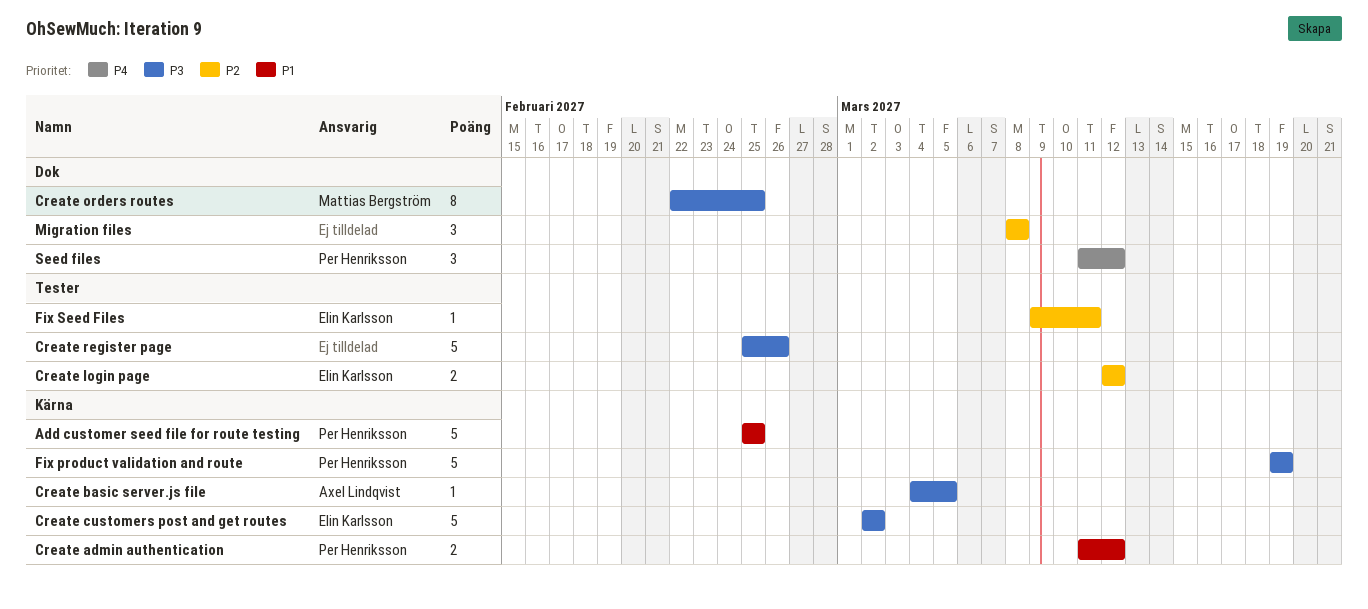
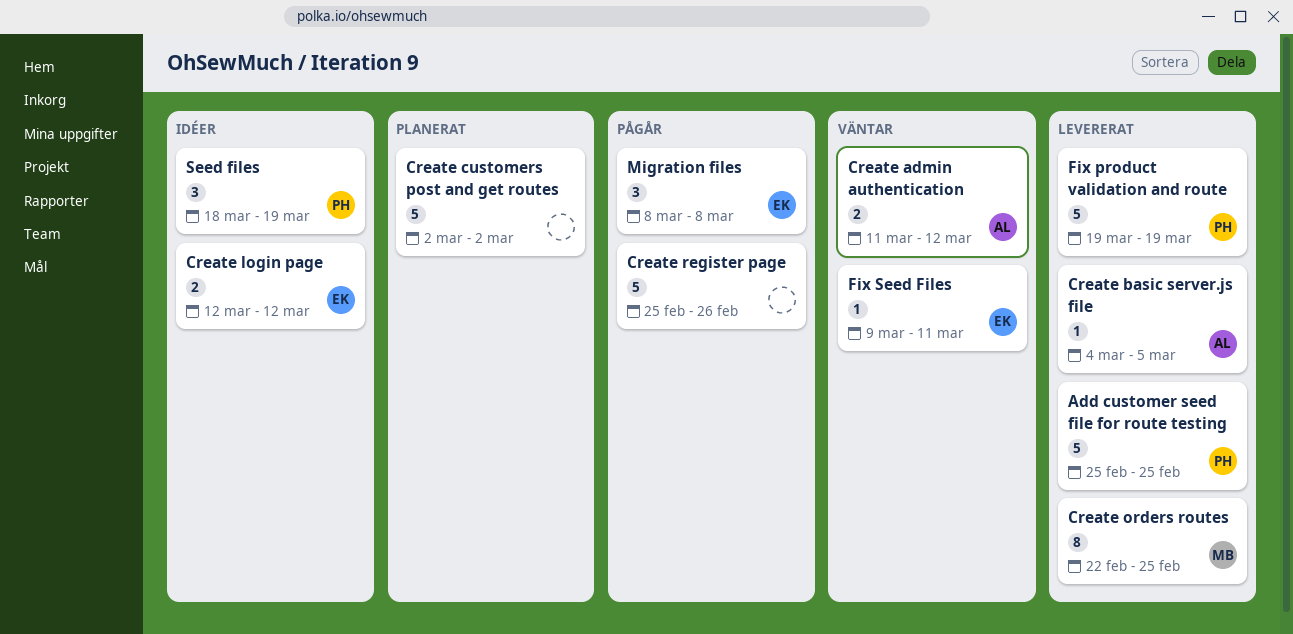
Create admin authentication, owner: Per Henriksson -> Axel Lindqvist
Create customers post and get routes, owner: Elin Karlsson -> none
Migration files, owner: none -> Elin Karlsson
Seed files, start: Mar 11 -> Mar 18
Seed files, due: Mar 12 -> Mar 19

